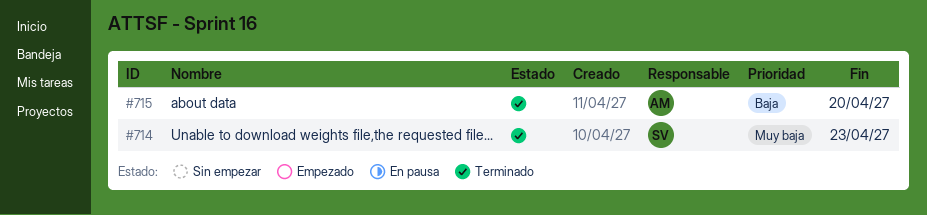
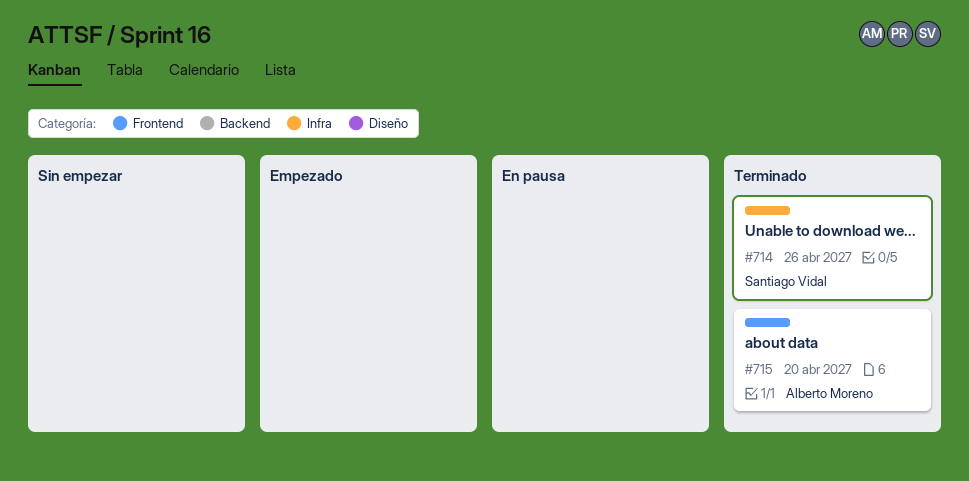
#714, due: Apr 23 -> Apr 26

